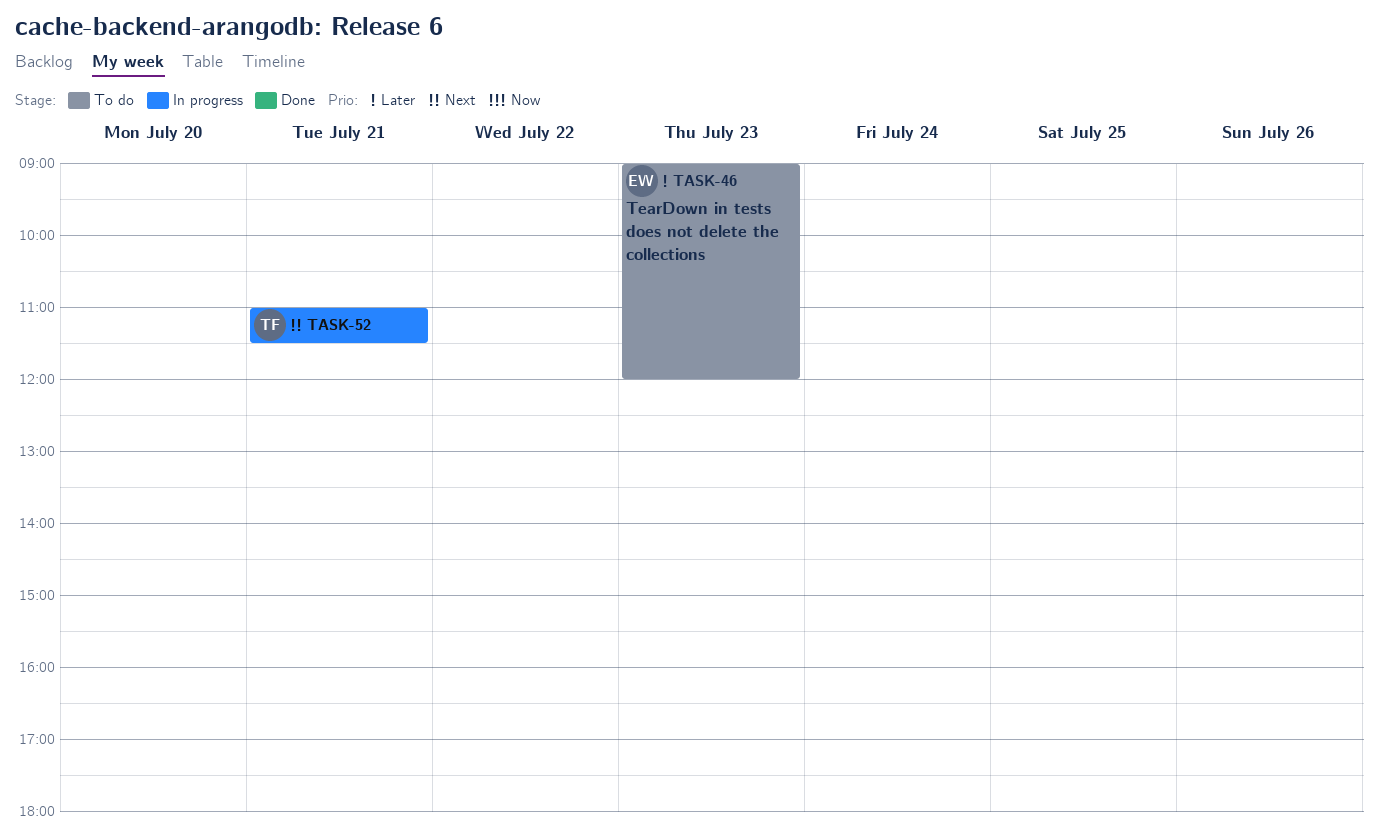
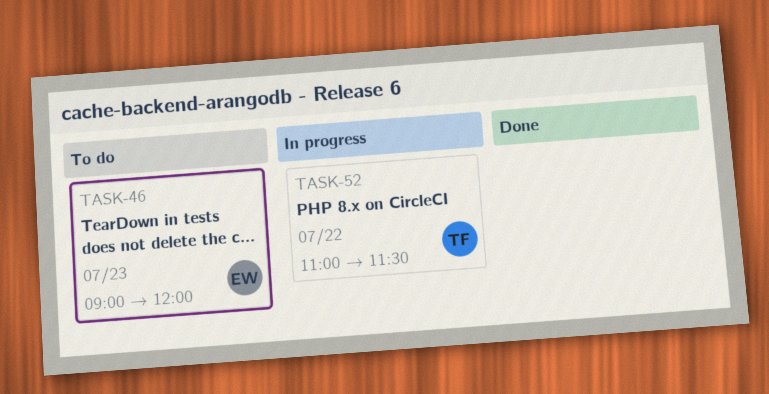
TASK-52, day: Jul 21 -> Jul 22

